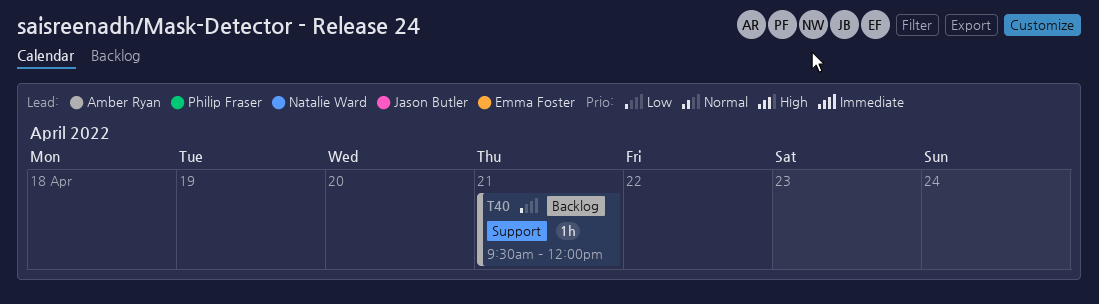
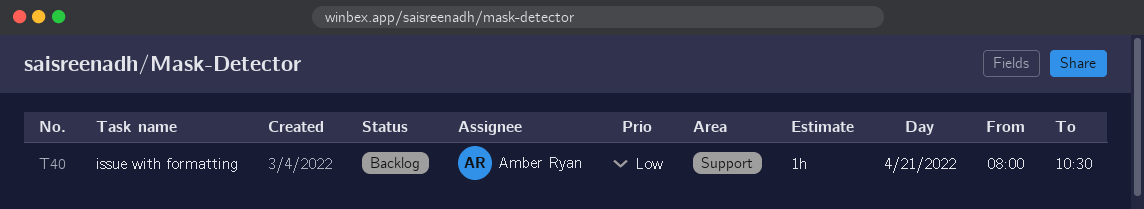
T40, begins: 09:30 -> 08:00
T40, ends: 12:00 -> 10:30

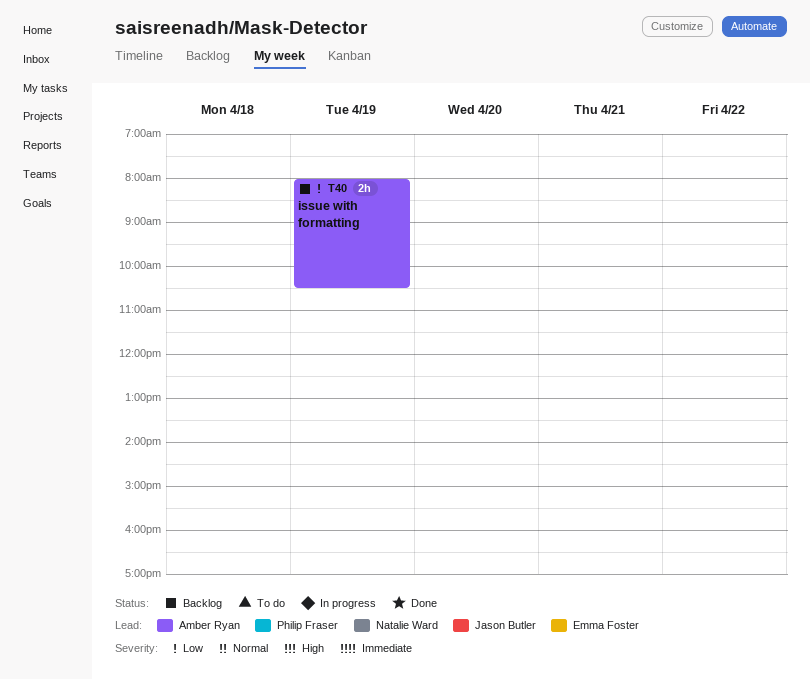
T40, estimate: 1h -> 2h
T40, day: Apr 21 -> Apr 19

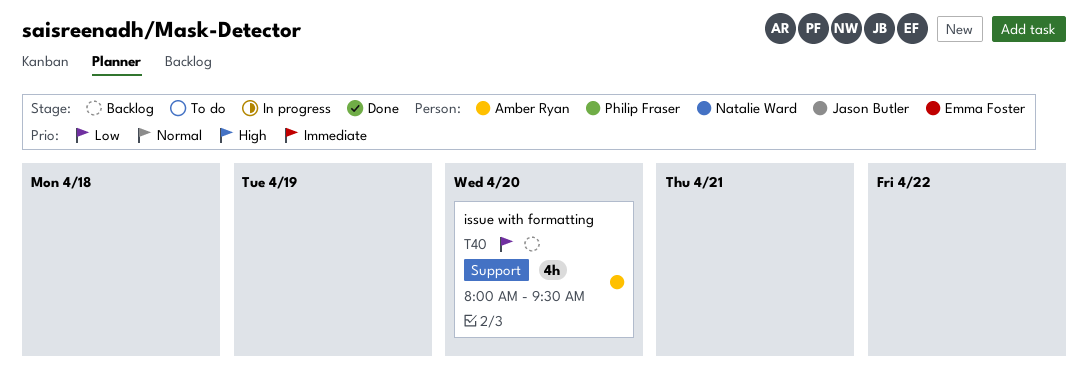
T40, estimate: 2h -> 4h
T40, day: Apr 19 -> Apr 20
T40, ends: 10:30 -> 09:30

